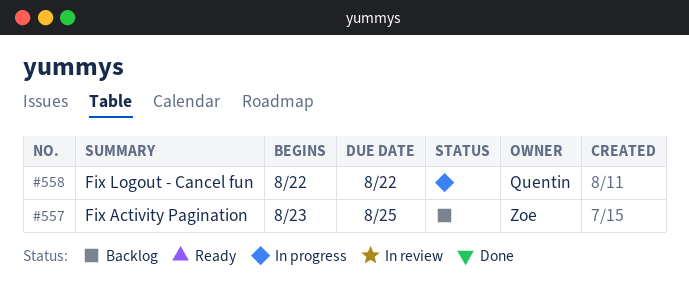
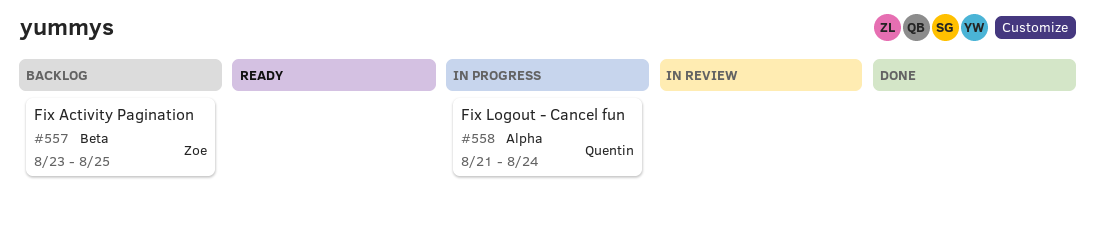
#558, start: Aug 22 -> Aug 21
#558, due: Aug 22 -> Aug 24

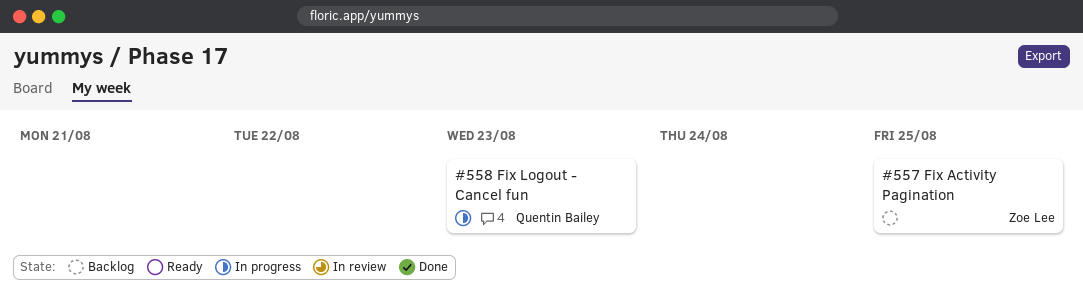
#558, due: Aug 24 -> Aug 23

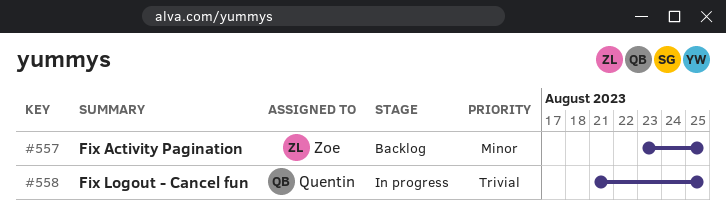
#558, due: Aug 23 -> Aug 25

